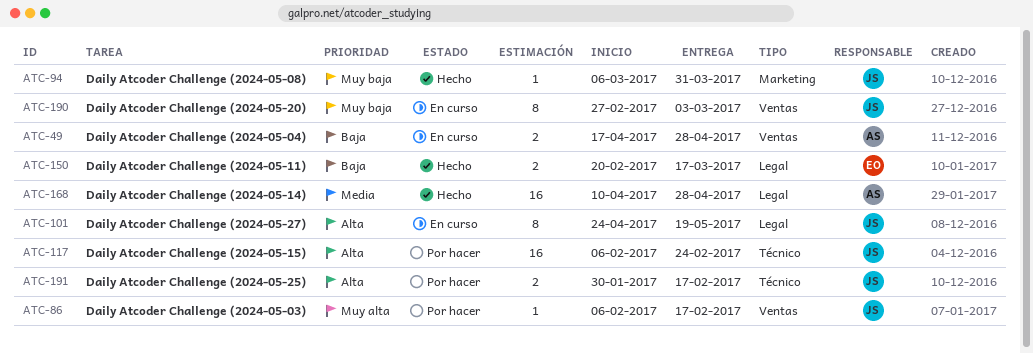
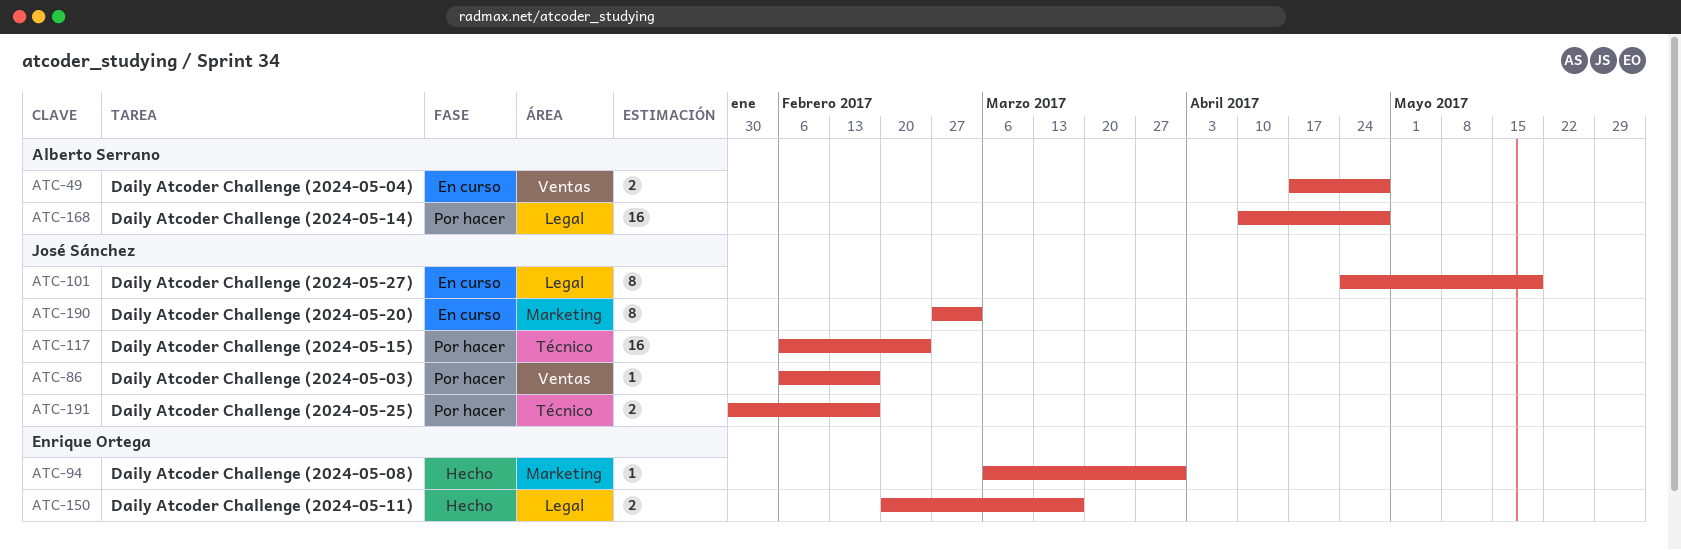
ATC-94, owner: José Sánchez -> Enrique Ortega
ATC-168, status: Hecho -> Por hacer
ATC-190, label: Ventas -> Marketing

